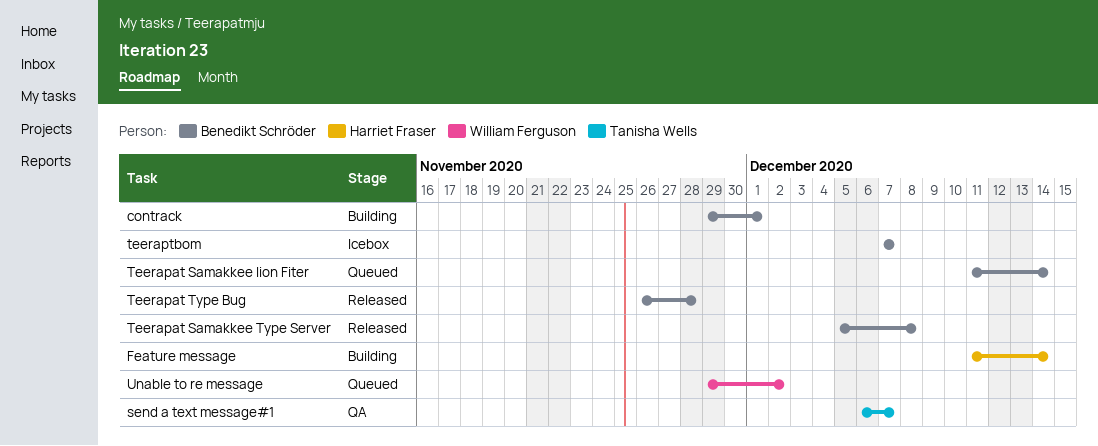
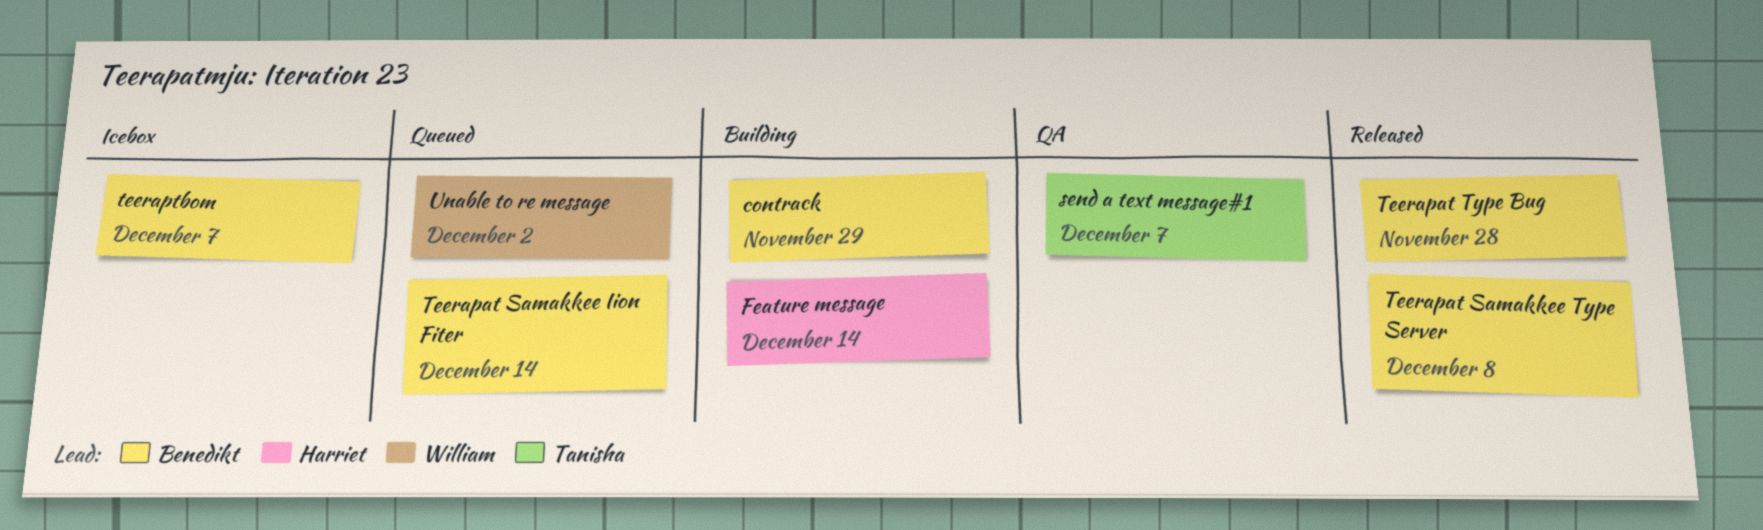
contrack, due: Dec 1 -> Nov 29

